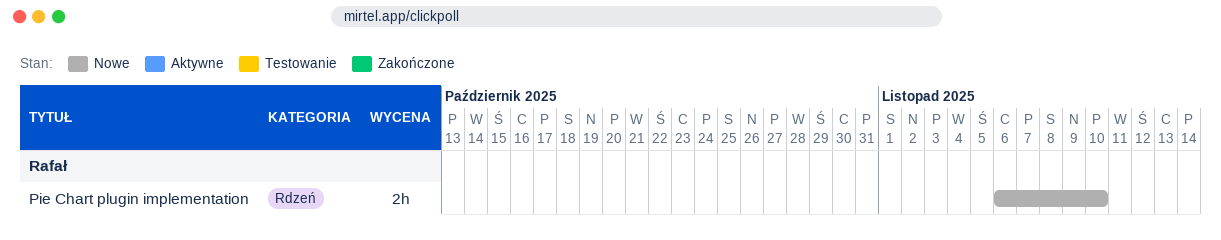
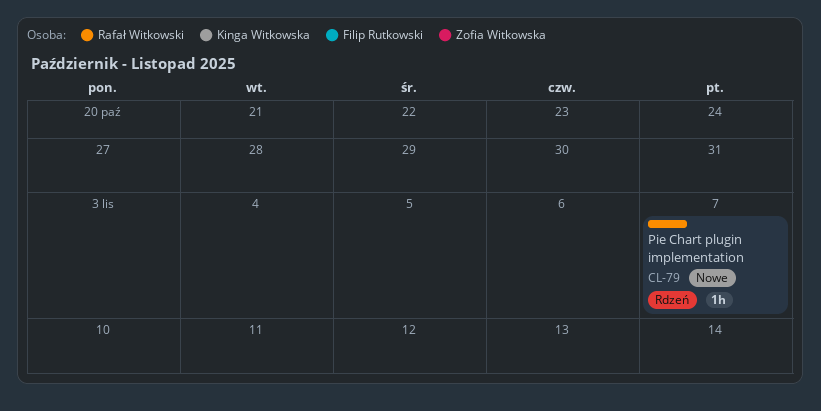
Pie Chart plugin implementation, estimate: 2h -> 1h
Pie Chart plugin implementation, due: Nov 10 -> Nov 7

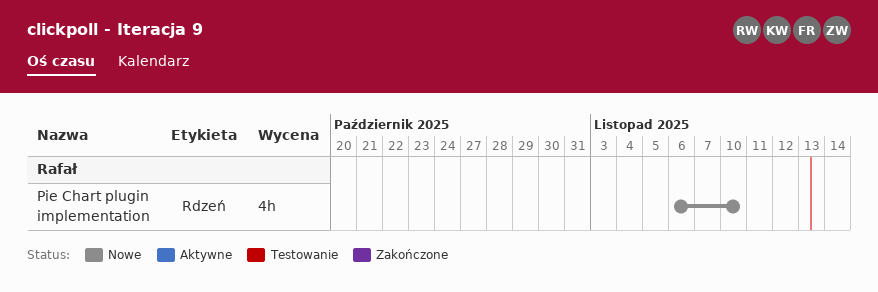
Pie Chart plugin implementation, estimate: 1h -> 4h
Pie Chart plugin implementation, due: Nov 7 -> Nov 10

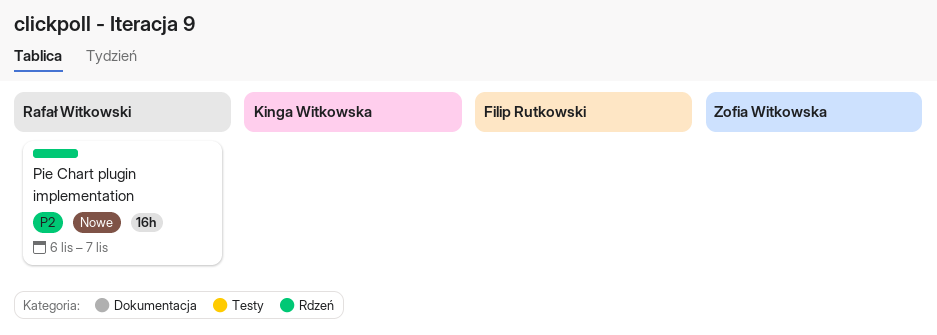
Pie Chart plugin implementation, estimate: 4h -> 16h
Pie Chart plugin implementation, due: Nov 10 -> Nov 7

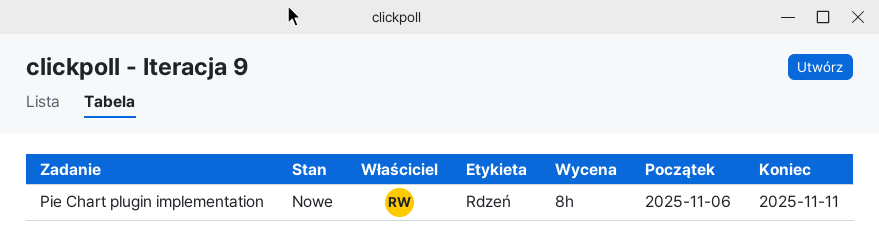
Pie Chart plugin implementation, estimate: 16h -> 8h
Pie Chart plugin implementation, due: Nov 7 -> Nov 11

